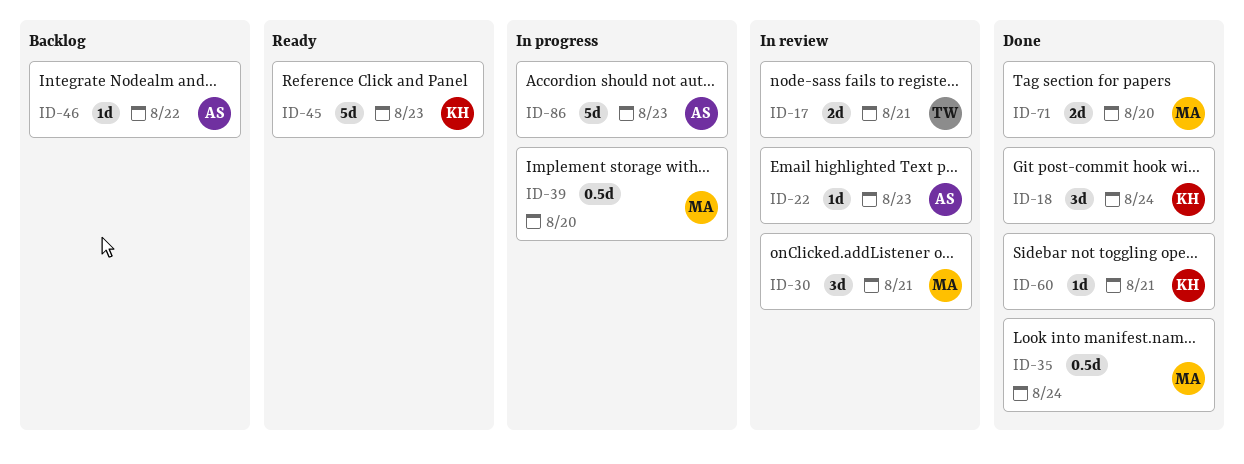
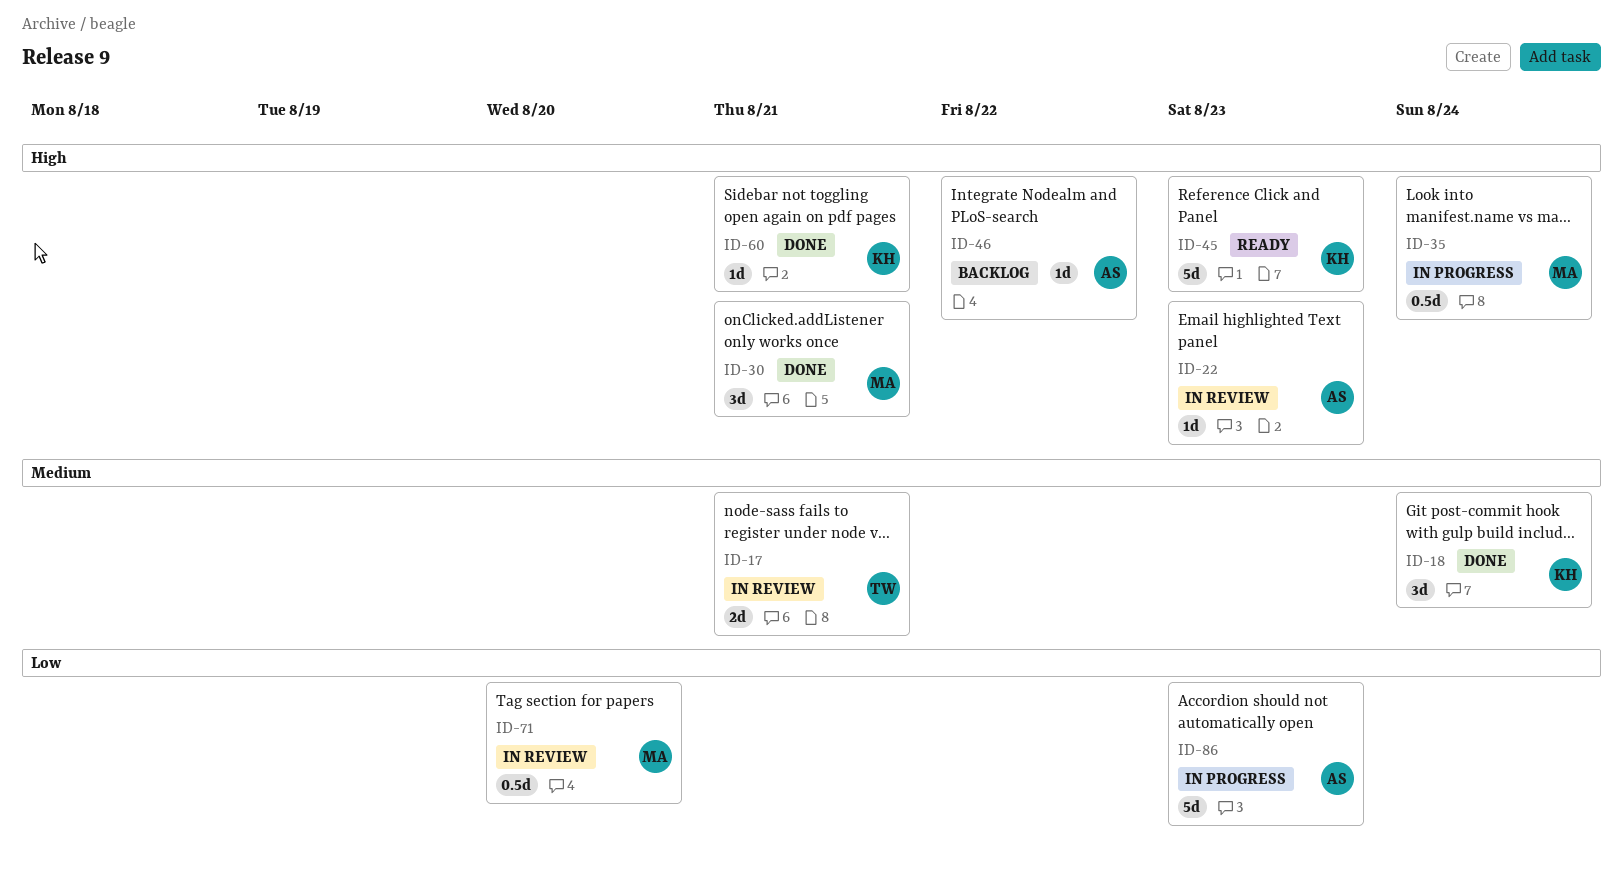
ID-30, status: In review -> Done
ID-35, status: Done -> In progress
ID-39: present -> none
ID-71, status: Done -> In review
ID-71, estimate: 2d -> 0.5d

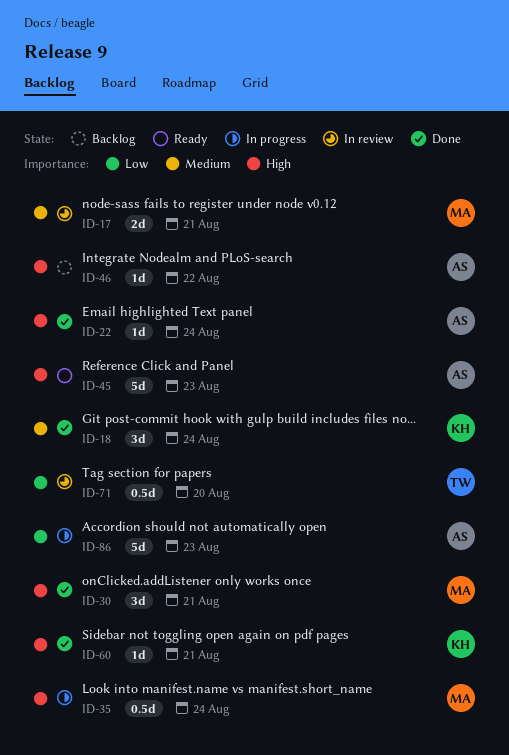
ID-17, owner: TW -> MA
ID-22, status: In review -> Done
ID-22, due: Aug 23 -> Aug 24
ID-45, owner: KH -> AS
ID-71, owner: MA -> TW

